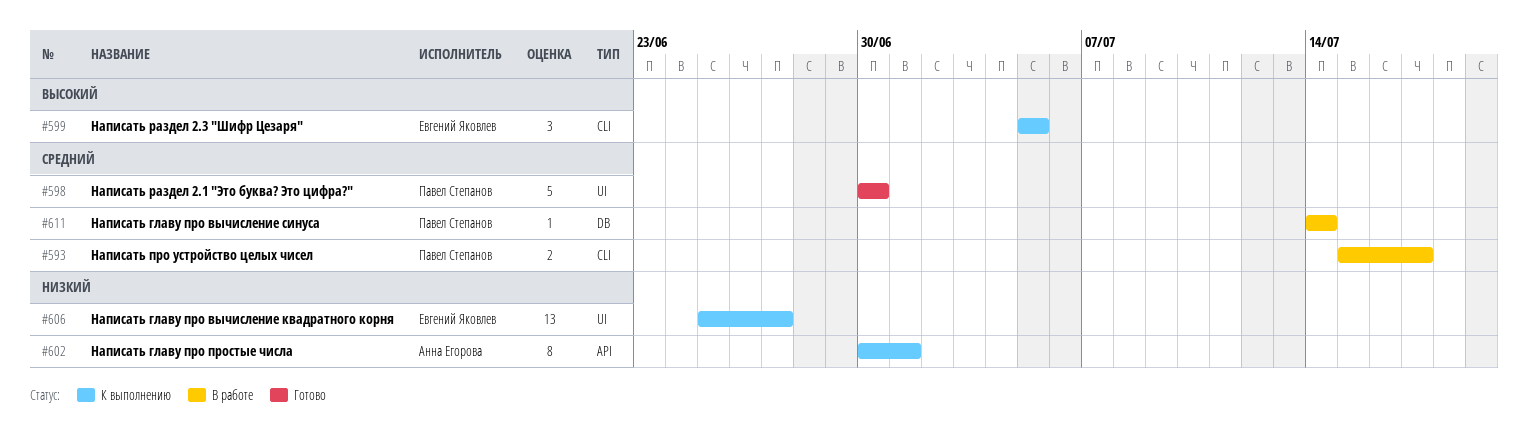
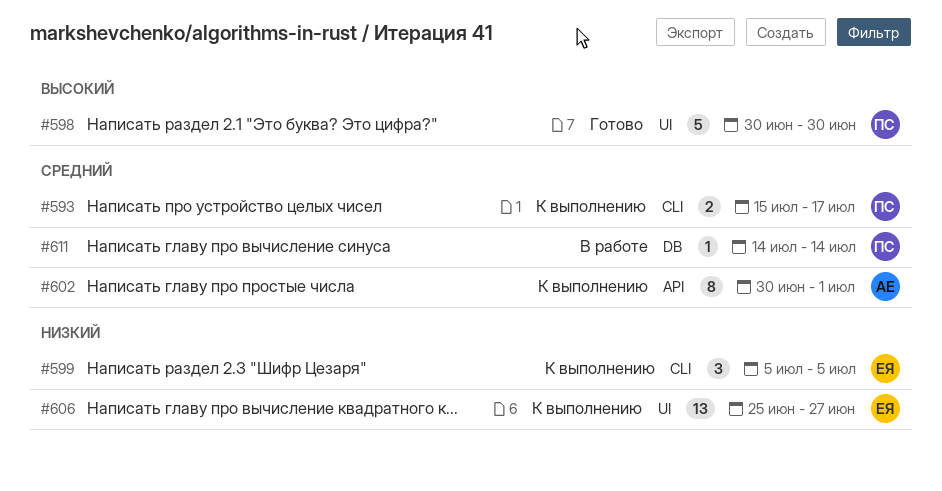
#593, status: В работе -> К выполнению
#598, priority: Средний -> Высокий
#599, priority: Высокий -> Низкий
#602, priority: Низкий -> Средний

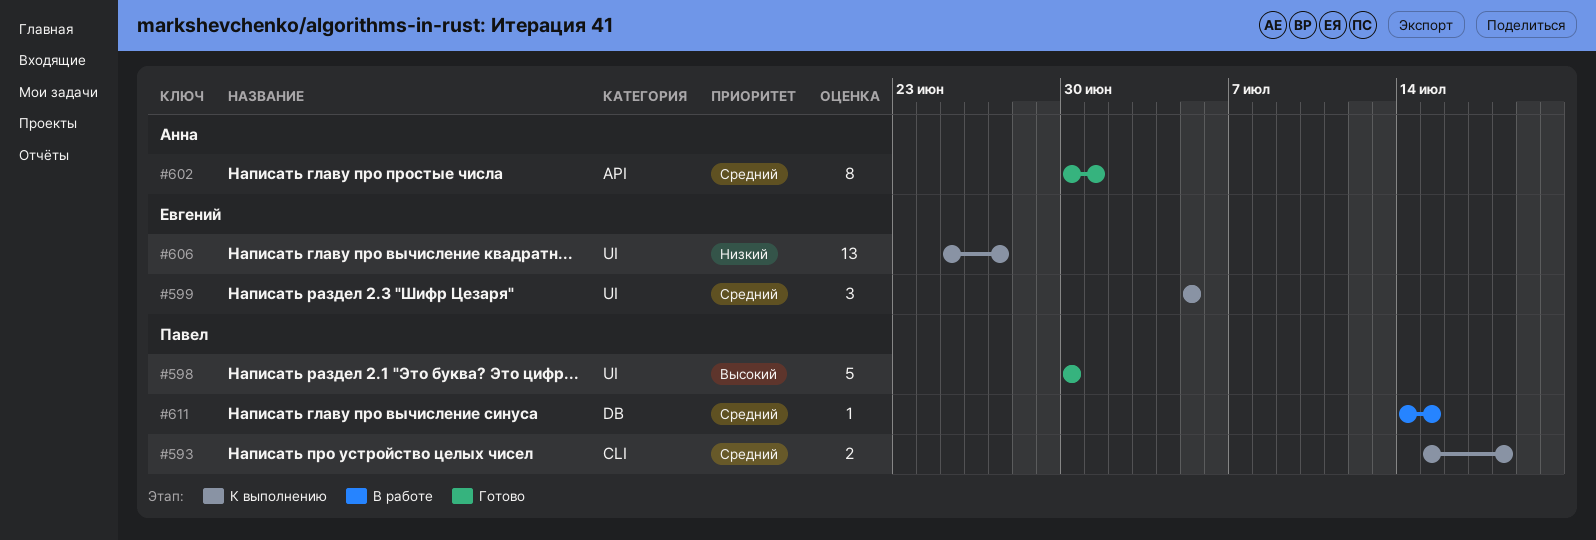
#593, due: Jul 17 -> Jul 18
#599, priority: Низкий -> Средний
#599, label: CLI -> UI
#602, status: К выполнению -> Готово
#611, due: Jul 14 -> Jul 15

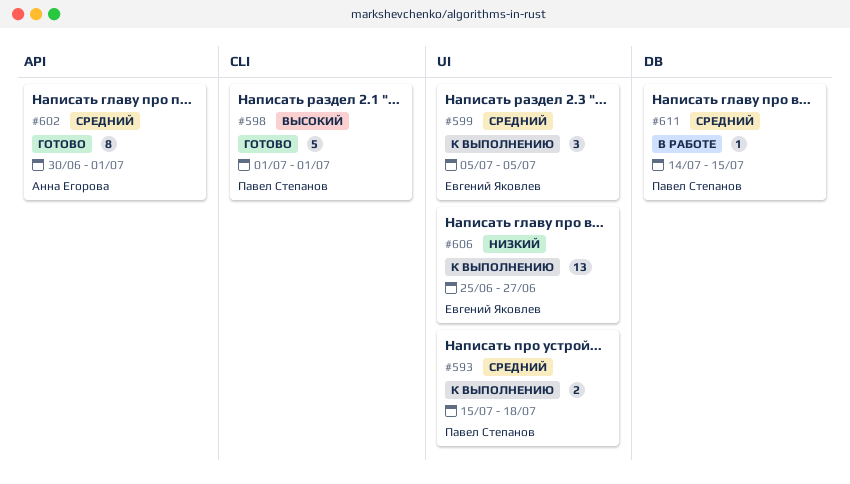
#593, label: CLI -> UI
#598, label: UI -> CLI
#598, start: Jun 30 -> Jul 1
#598, due: Jun 30 -> Jul 1

